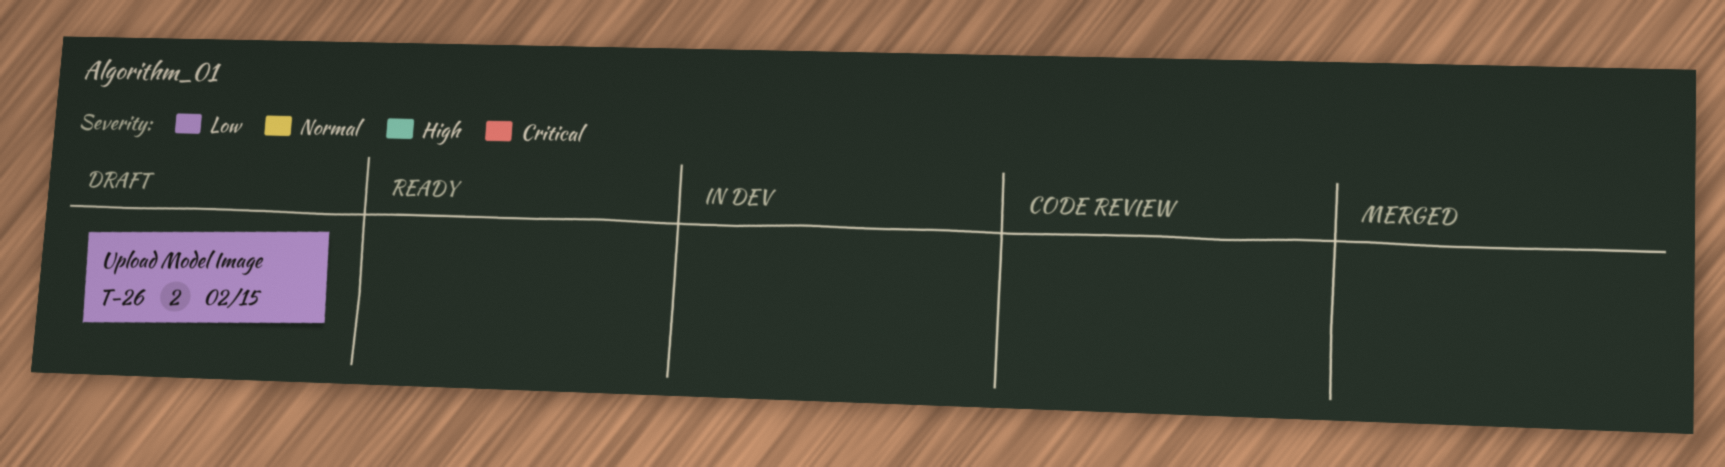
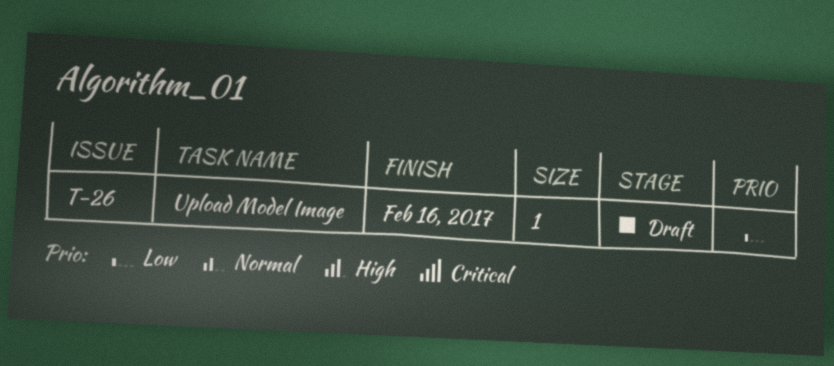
T-26, estimate: 2 -> 1
T-26, due: Feb 15 -> Feb 16

